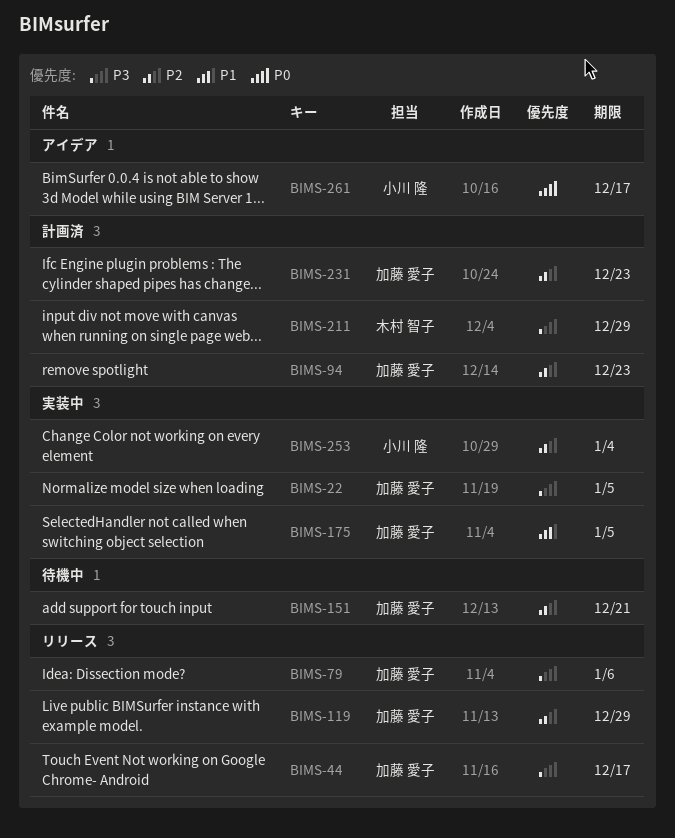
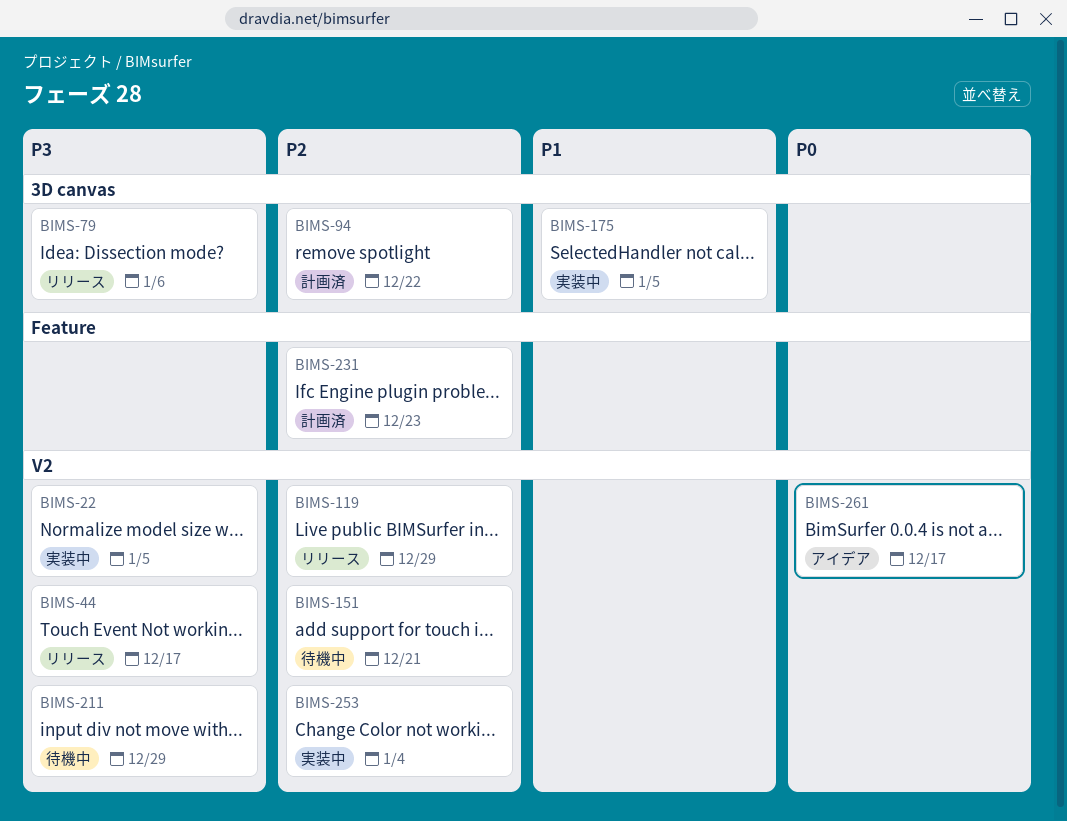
BIMS-94, due: Dec 23 -> Dec 22
BIMS-211, status: 計画済 -> 待機中

